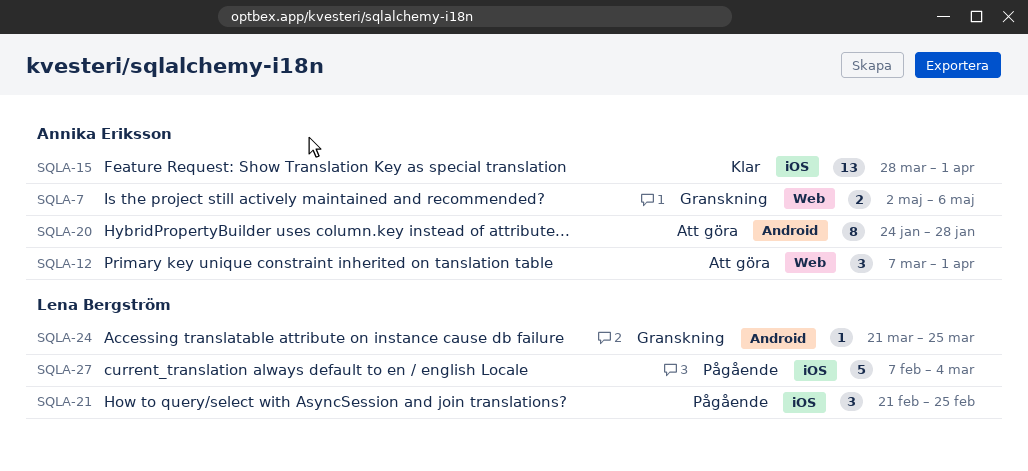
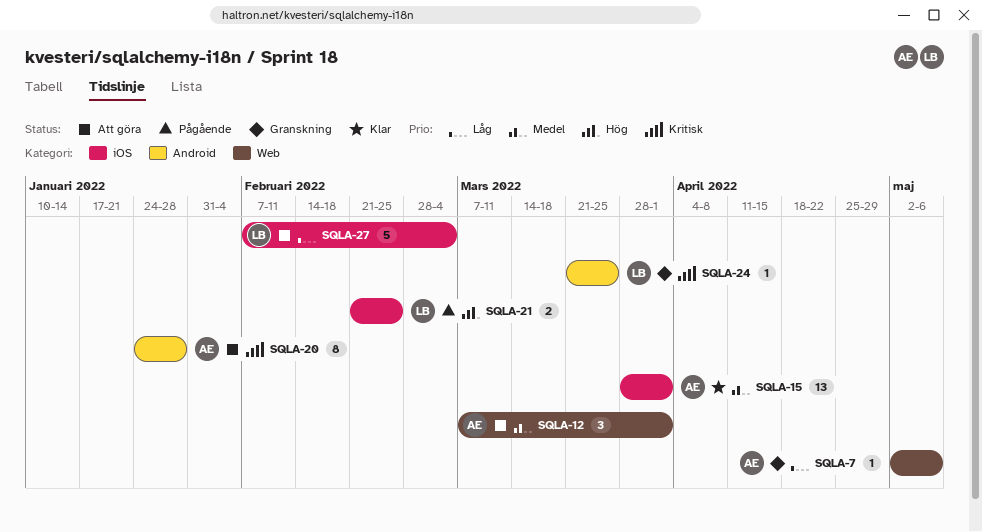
SQLA-7, estimate: 2 -> 1
SQLA-21, estimate: 3 -> 2
SQLA-27, status: Pågående -> Att göra

